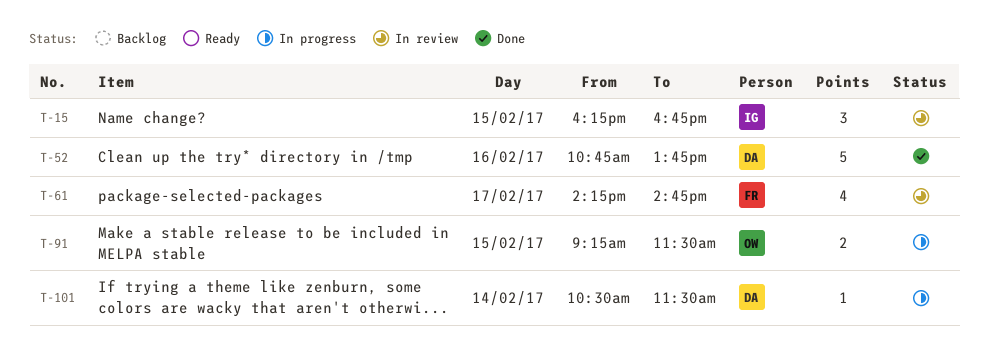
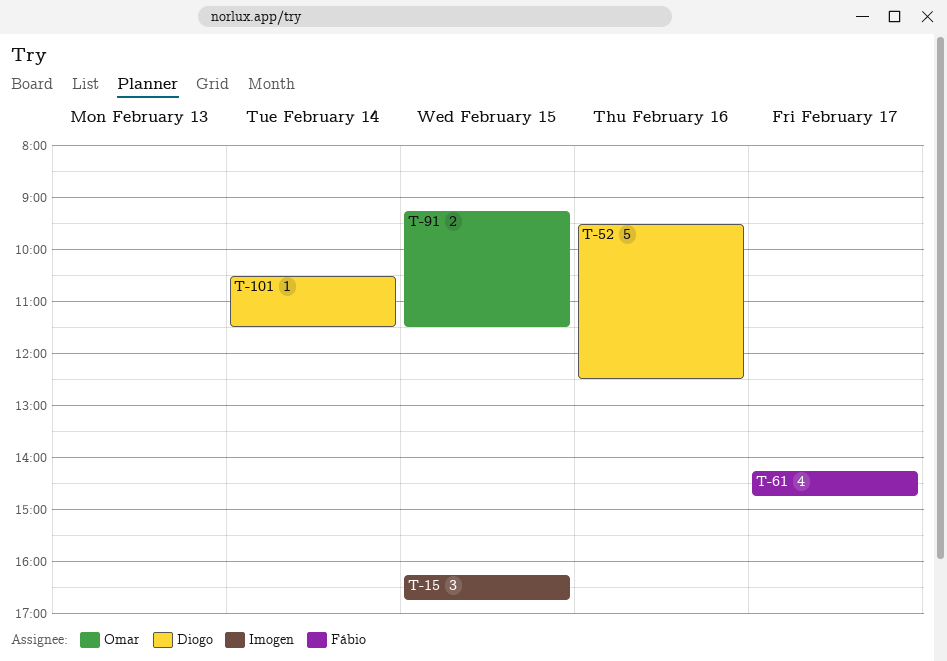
T-52, begins: 10:45 -> 09:30
T-52, ends: 13:45 -> 12:30

